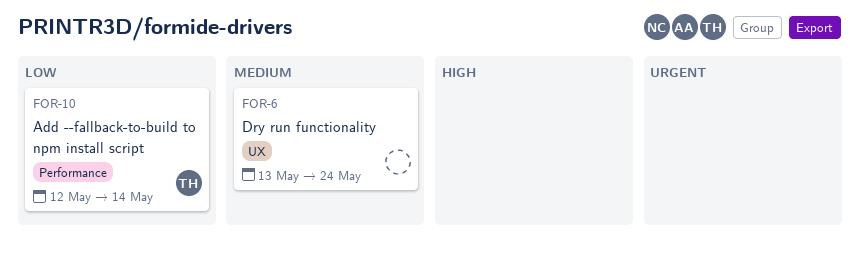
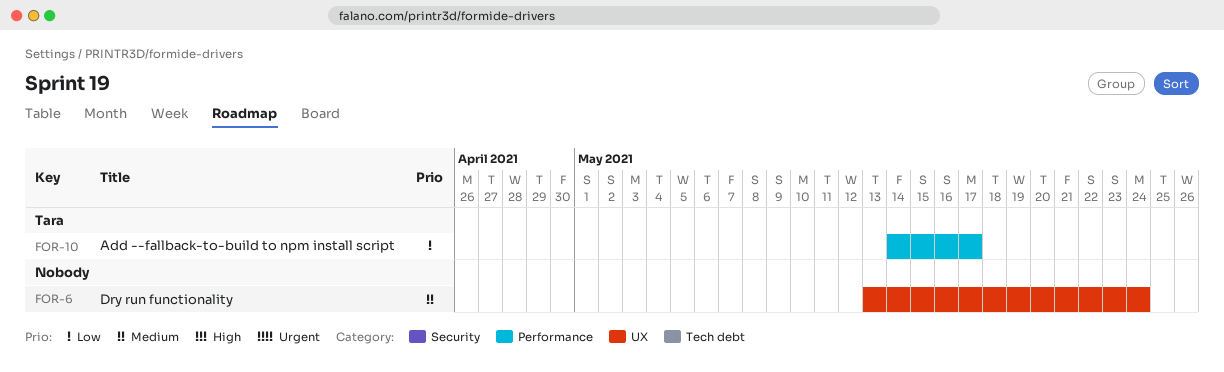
FOR-10, start: May 12 -> May 14
FOR-10, due: May 14 -> May 17

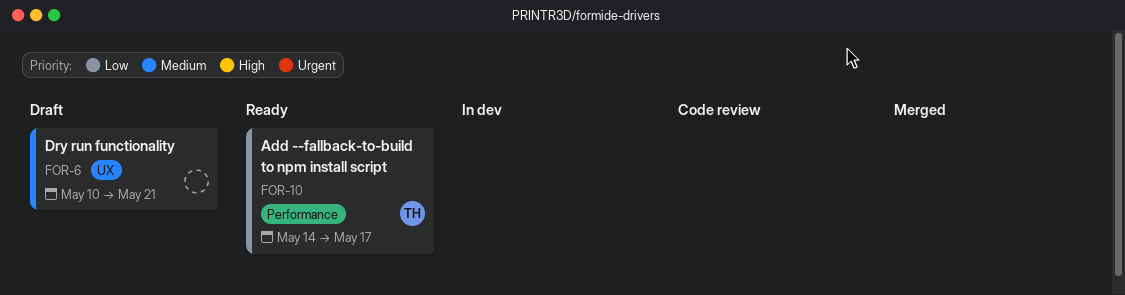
FOR-6, start: May 13 -> May 10
FOR-6, due: May 24 -> May 21

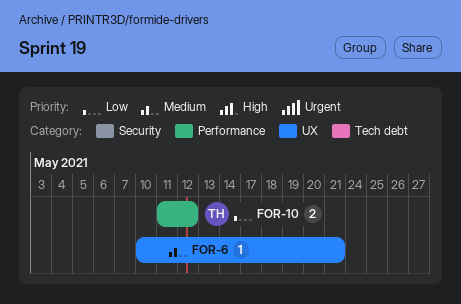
FOR-10, start: May 14 -> May 11
FOR-10, due: May 17 -> May 12

